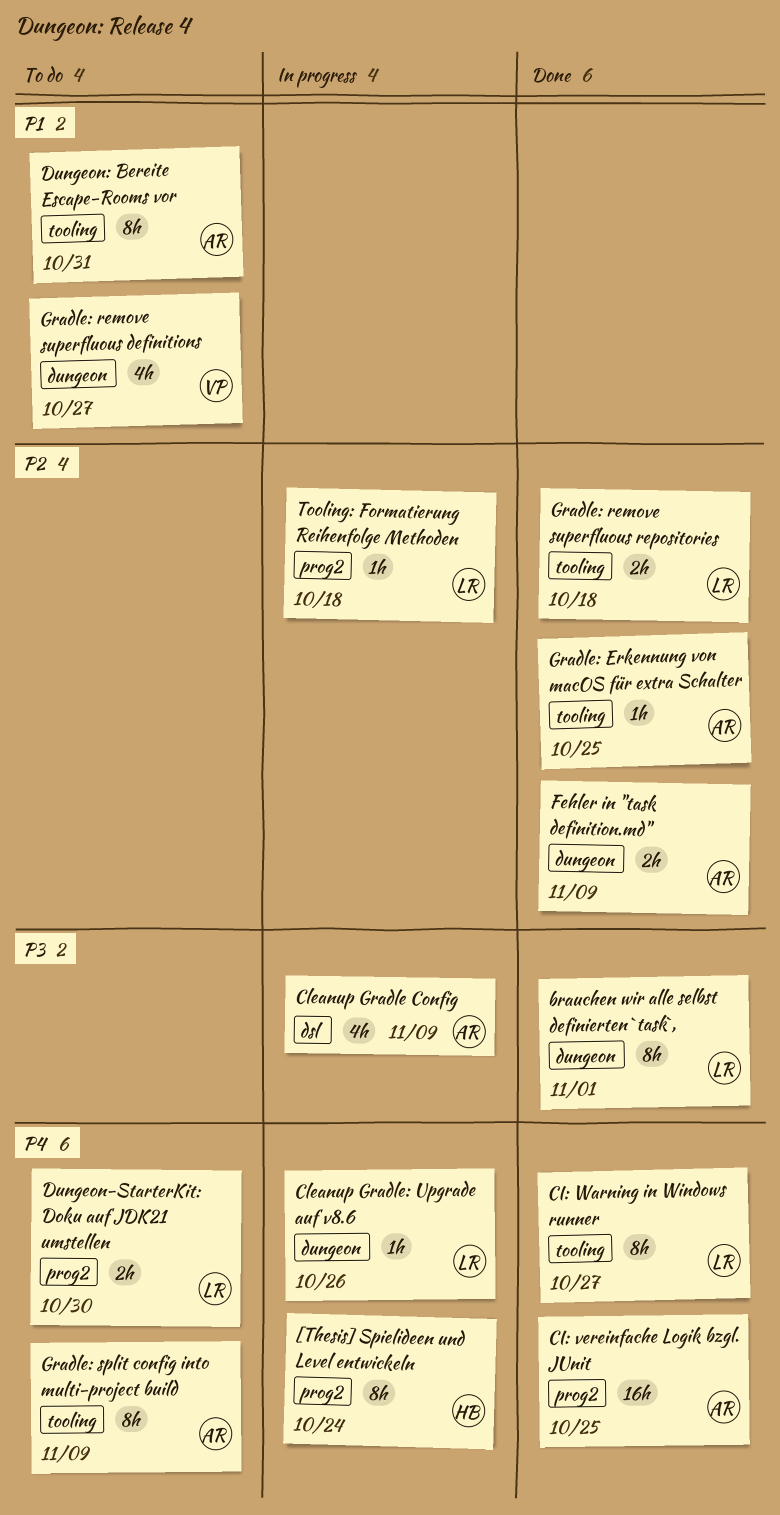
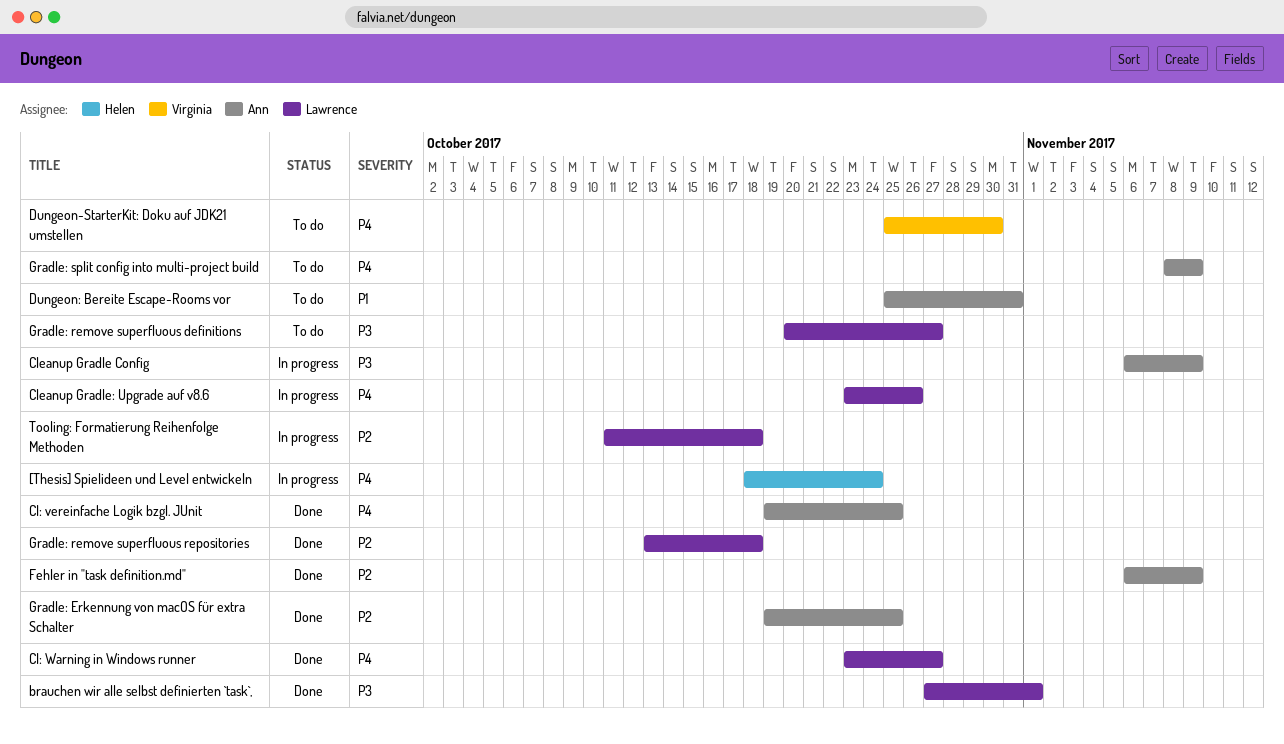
Dungeon-StarterKit: Doku auf JDK21 umstellen, owner: Lawrence -> Virginia
Gradle: remove superfluous definitions, owner: Virginia -> Lawrence
Gradle: remove superfluous definitions, priority: P1 -> P3

